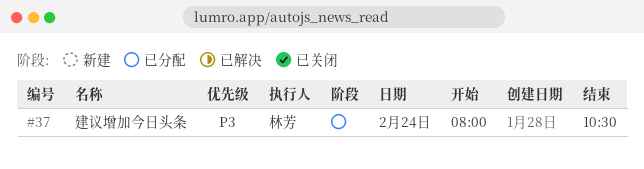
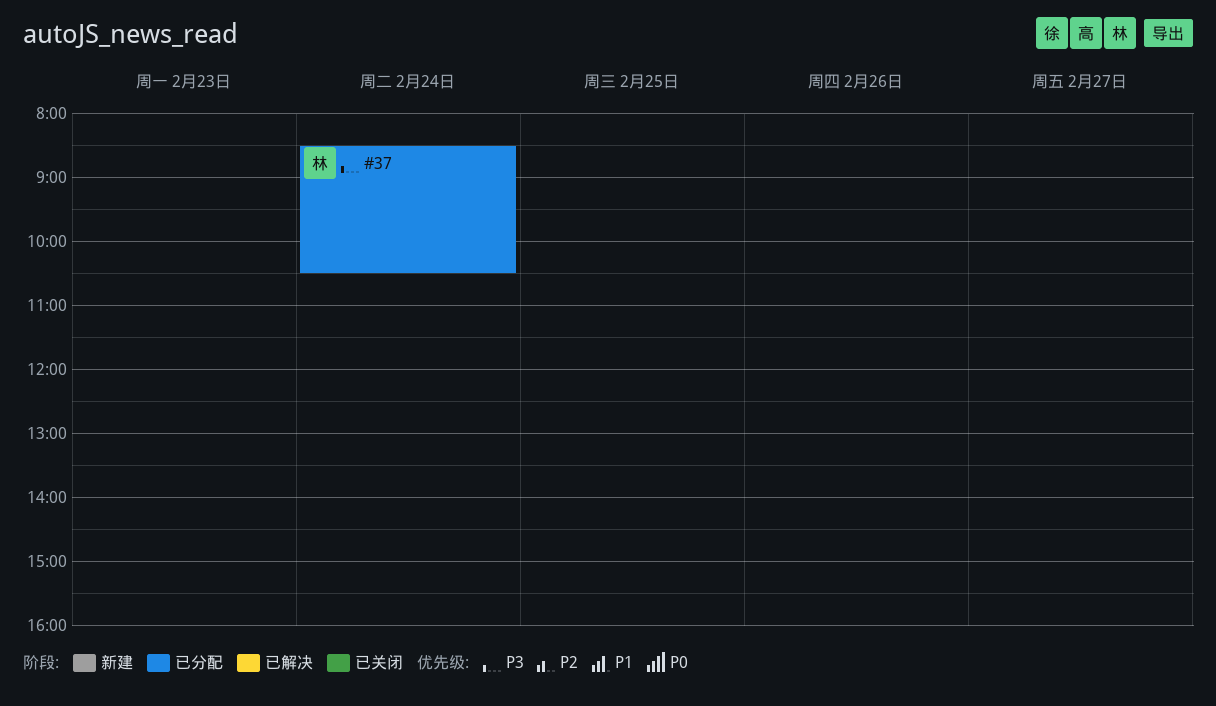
#37, begins: 08:00 -> 08:30

